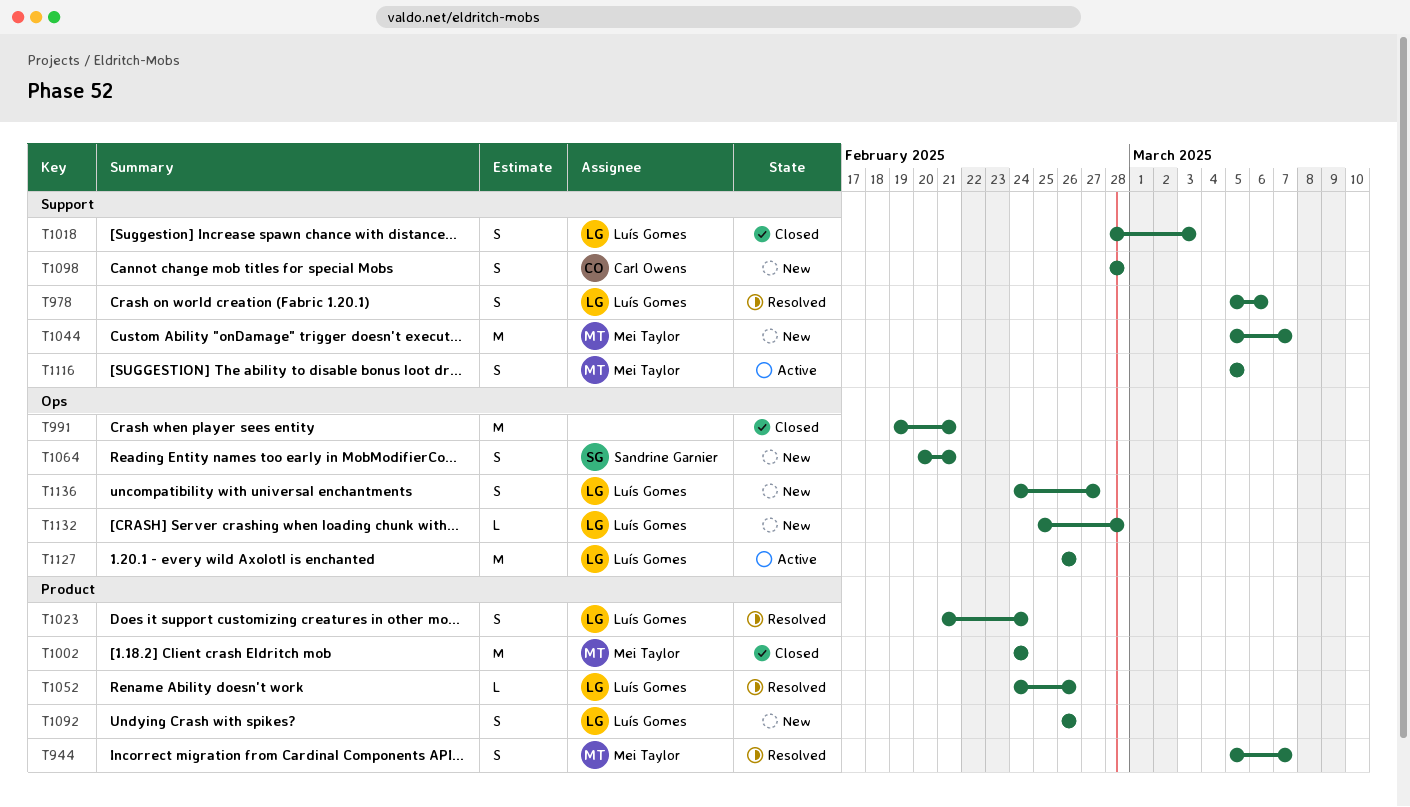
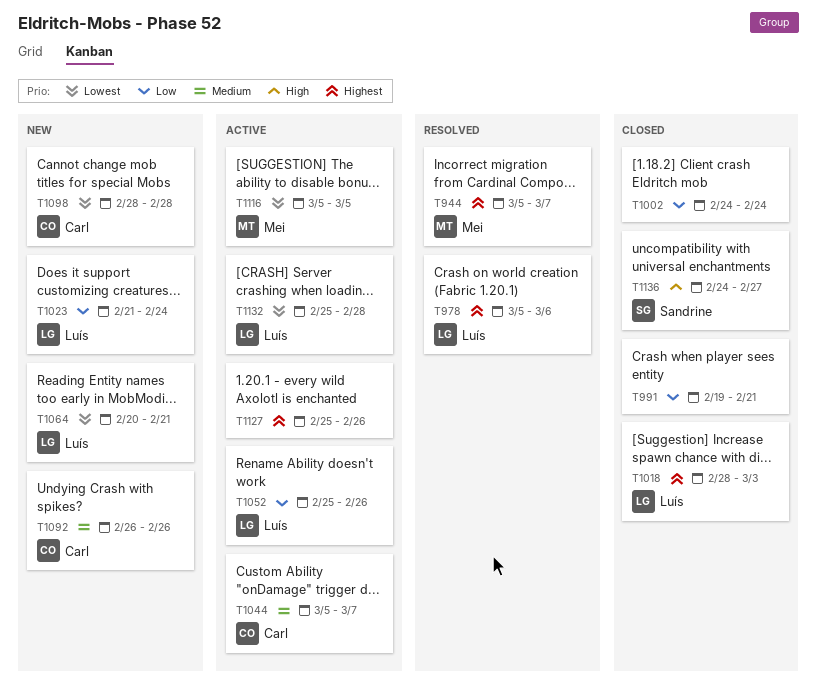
T1002, owner: Mei Taylor -> none
T1023, status: Resolved -> New
T1044, status: New -> Active
T1044, owner: Mei Taylor -> Carl Owens
T1052, status: Resolved -> Active
T1052, start: Feb 24 -> Feb 25
T1064, owner: Sandrine Garnier -> Luís Gomes
T1092, owner: Luís Gomes -> Carl Owens
T1127, owner: Luís Gomes -> none
T1127, start: Feb 26 -> Feb 25
T1132, status: New -> Active
T1136, status: New -> Closed
T1136, owner: Luís Gomes -> Sandrine Garnier

